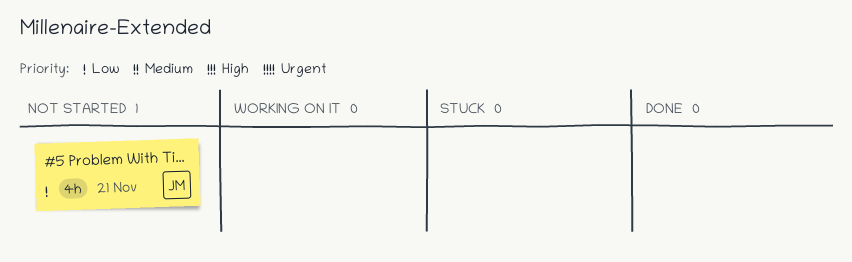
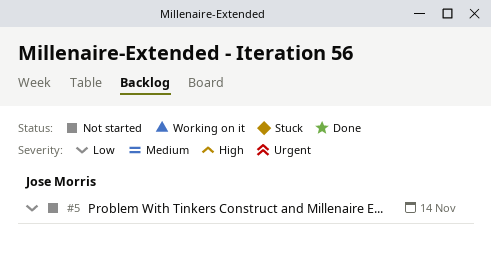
#5, due: Nov 21 -> Nov 14

